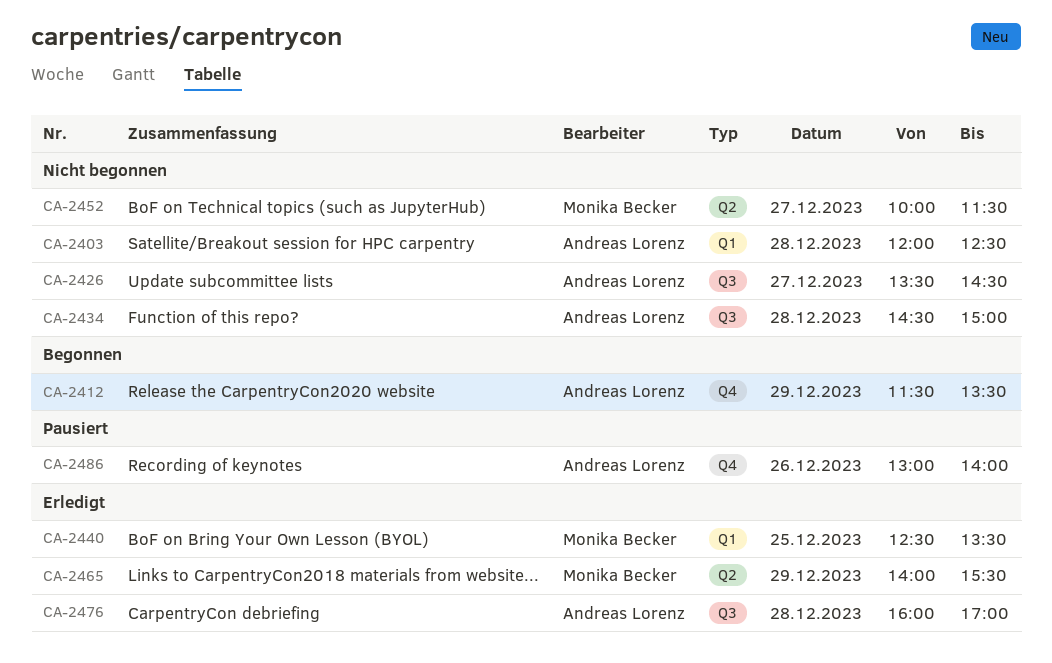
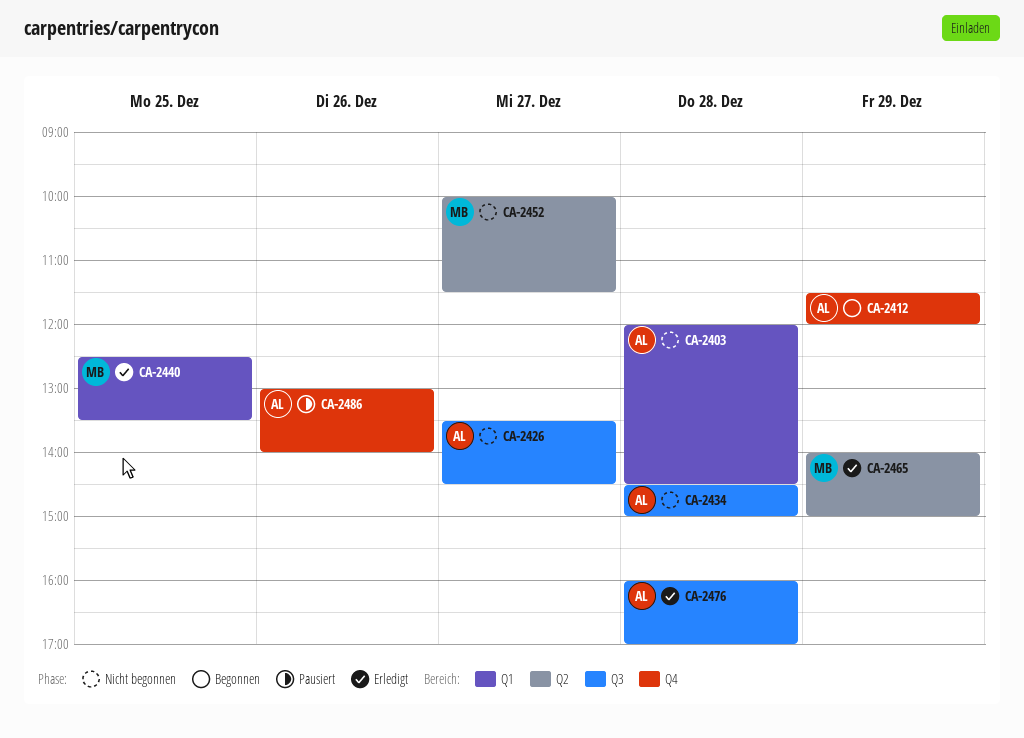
CA-2403, ends: 12:30 -> 14:30
CA-2412, ends: 13:30 -> 12:00
CA-2465, ends: 15:30 -> 15:00

